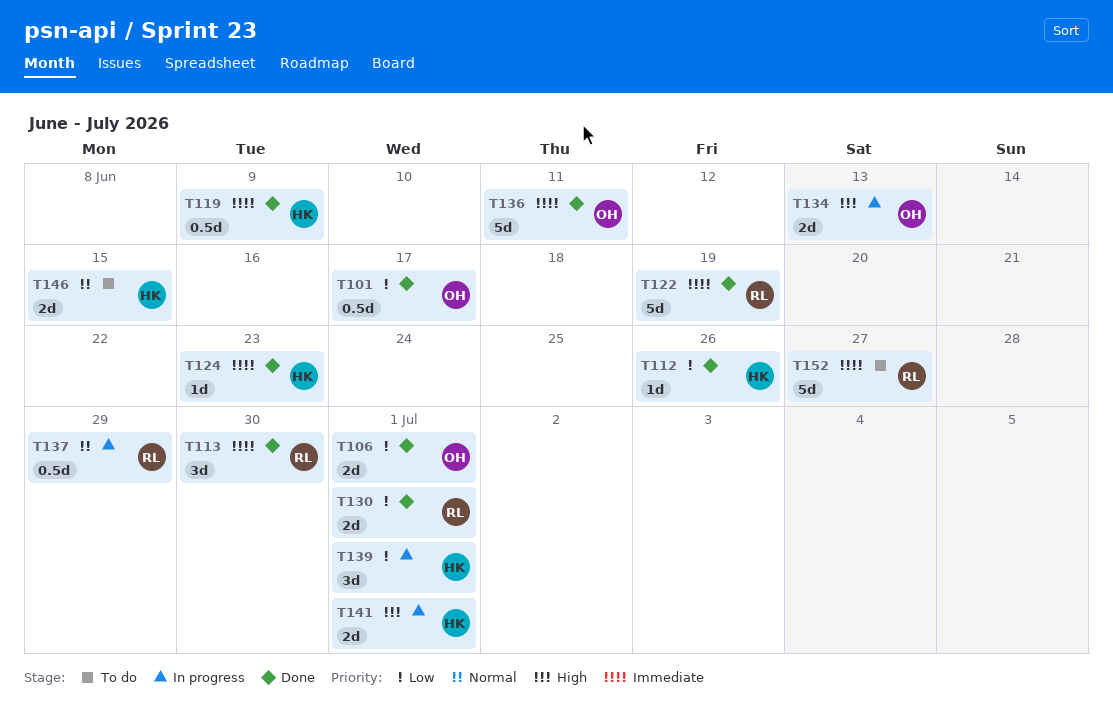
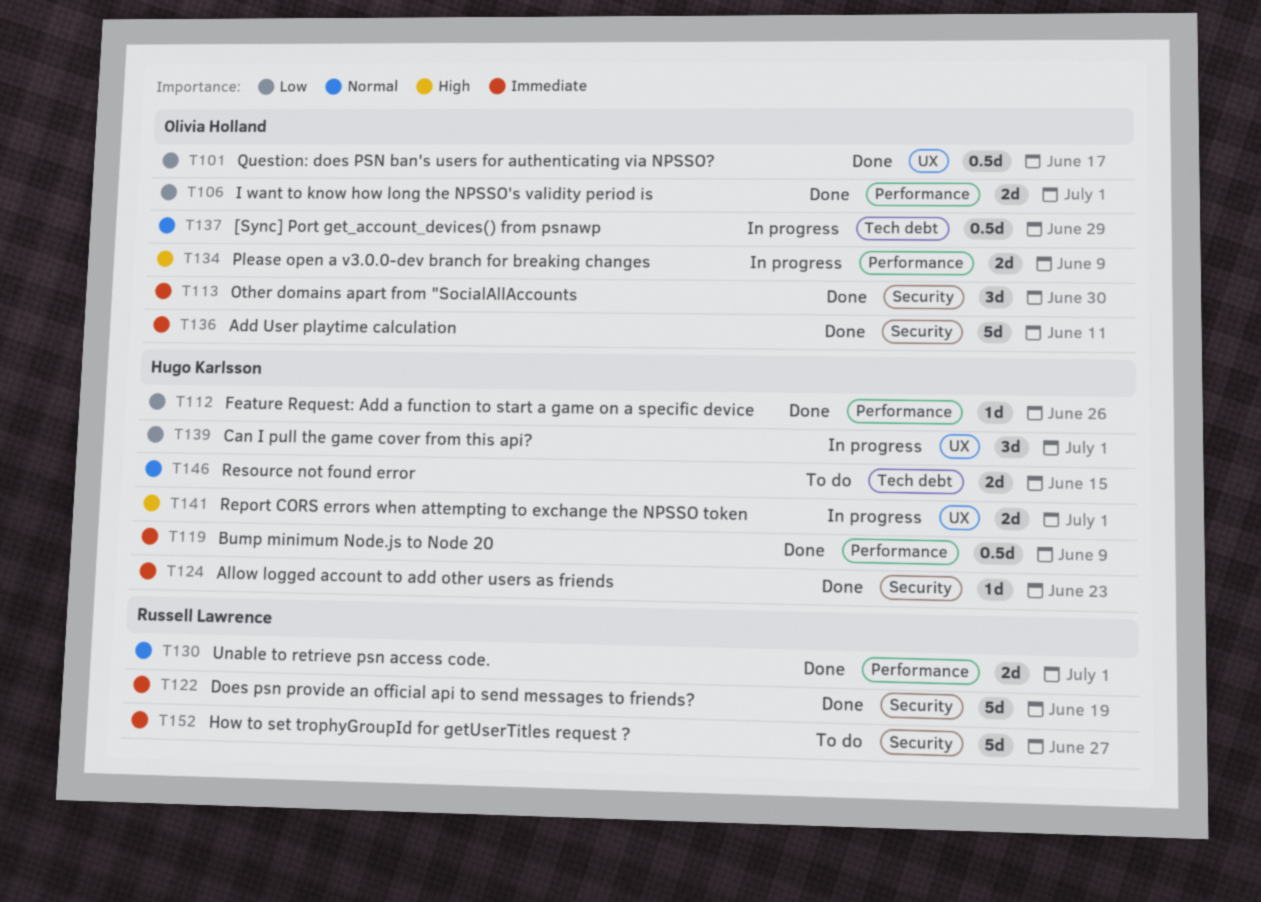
T113, owner: Russell Lawrence -> Olivia Holland
T130, priority: Low -> Normal
T134, due: Jun 13 -> Jun 9
T137, owner: Russell Lawrence -> Olivia Holland

